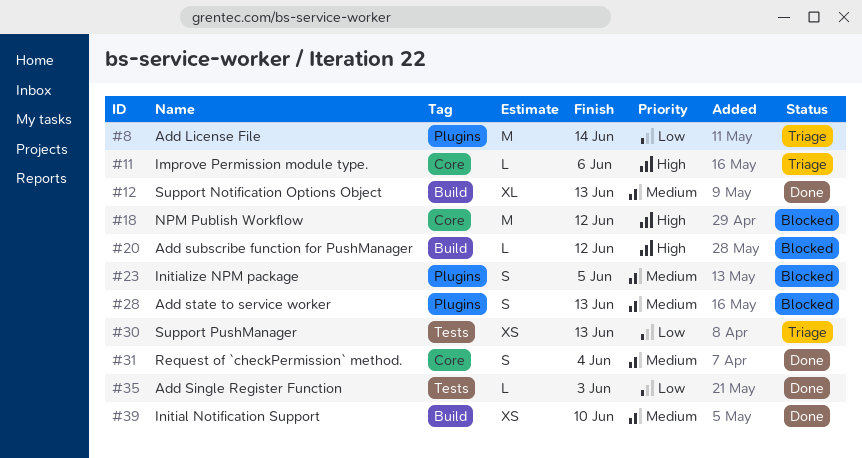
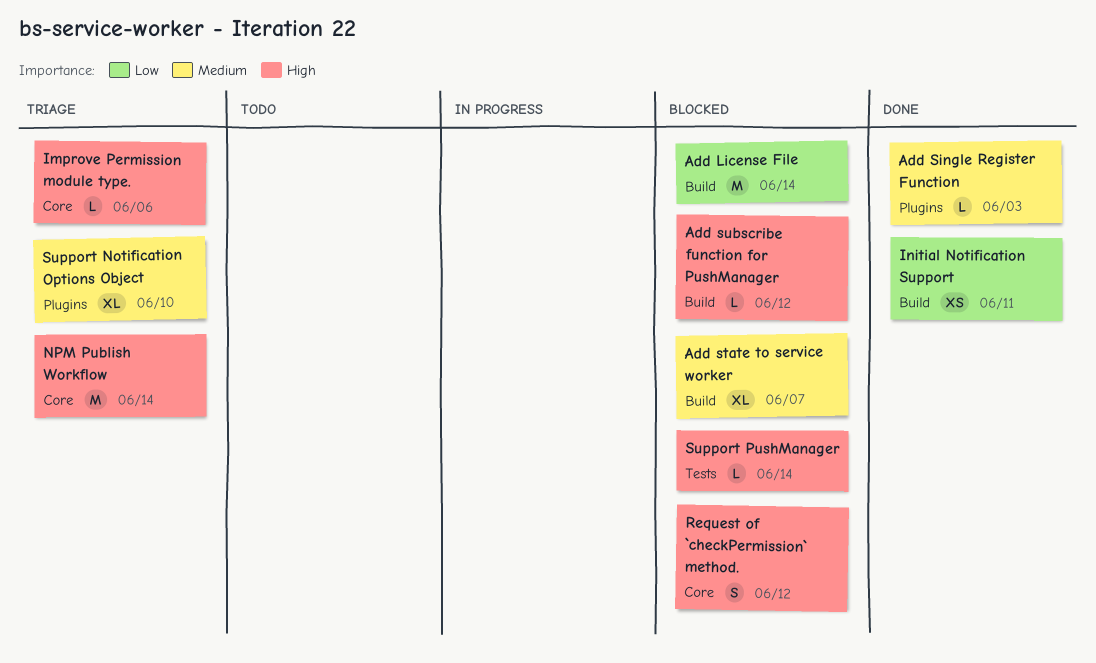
Add License File, status: Triage -> Blocked
Add License File, label: Plugins -> Build
Add Single Register Function, priority: Low -> Medium
Add Single Register Function, label: Tests -> Plugins
Add state to service worker, label: Plugins -> Build
Add state to service worker, estimate: S -> XL
Add state to service worker, due: Jun 13 -> Jun 7
Initial Notification Support, priority: Medium -> Low
Initial Notification Support, due: Jun 10 -> Jun 11
Initialize NPM package: present -> none
NPM Publish Workflow, status: Blocked -> Triage
NPM Publish Workflow, due: Jun 12 -> Jun 14
Request of `checkPermission` method., status: Done -> Blocked
Request of `checkPermission` method., priority: Medium -> High
Request of `checkPermission` method., due: Jun 4 -> Jun 12
Support Notification Options Object, status: Done -> Triage
Support Notification Options Object, label: Build -> Plugins
Support Notification Options Object, due: Jun 13 -> Jun 10
Support PushManager, status: Triage -> Blocked
Support PushManager, priority: Low -> High
Support PushManager, estimate: XS -> L
Support PushManager, due: Jun 13 -> Jun 14

